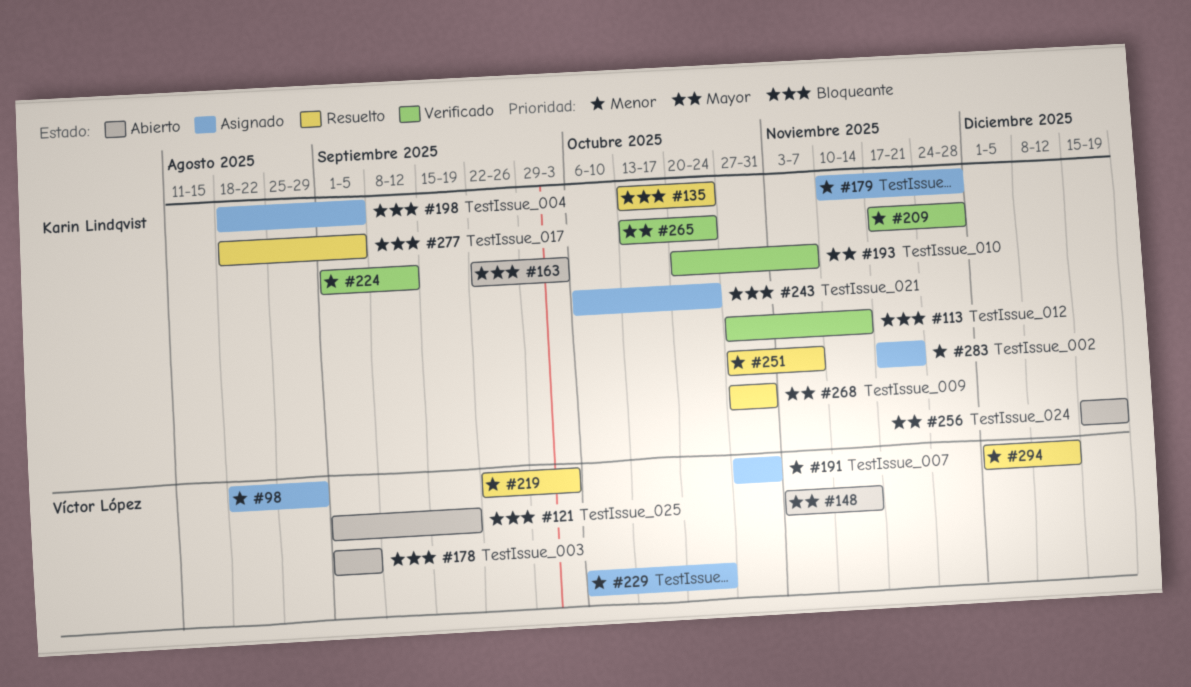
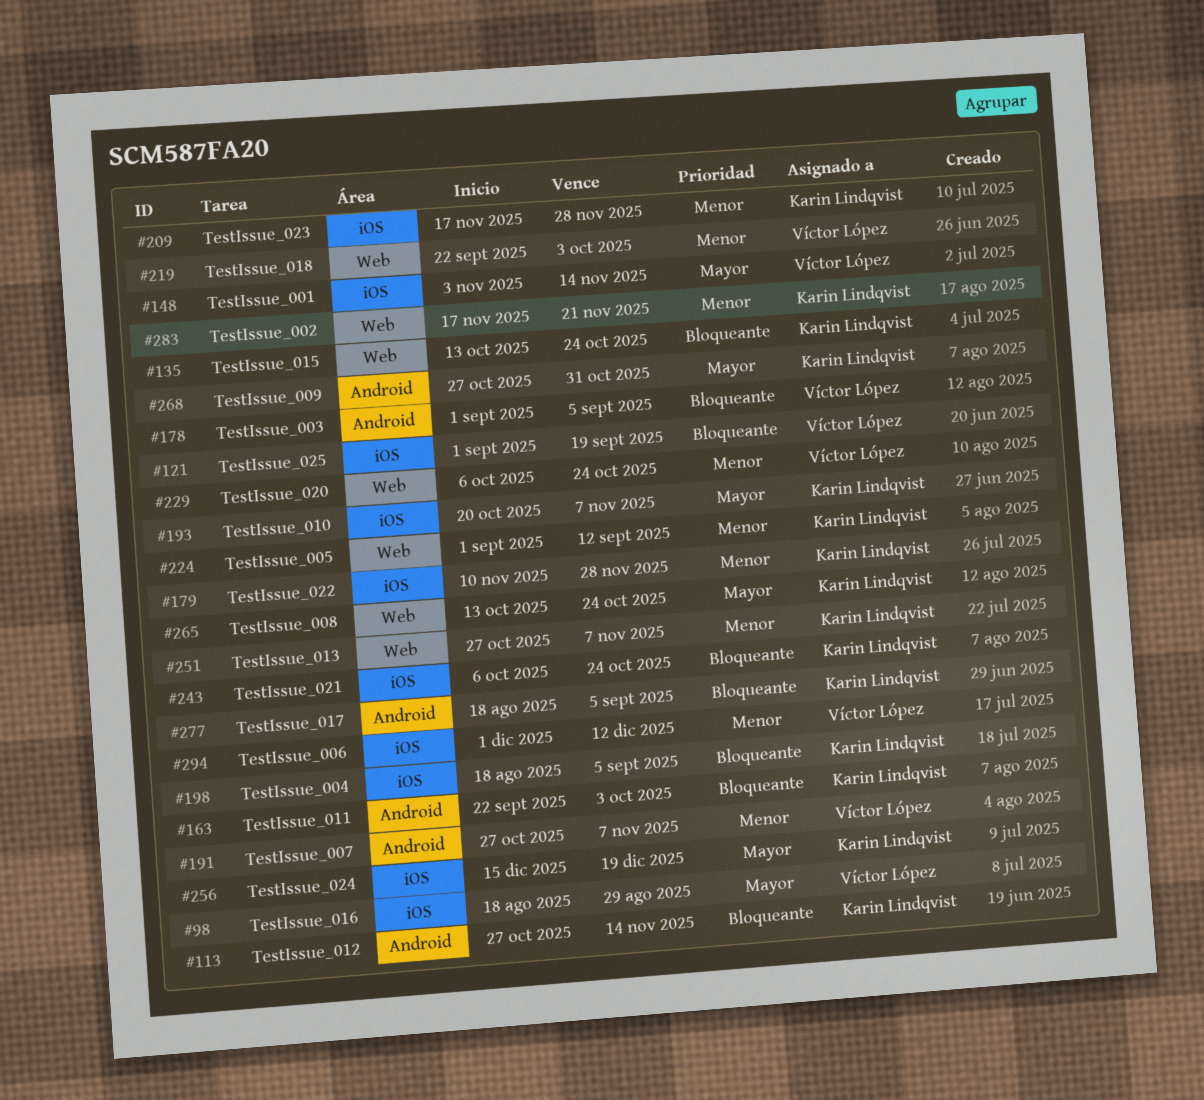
#98, priority: Menor -> Mayor
#191, due: Oct 31 -> Nov 7

